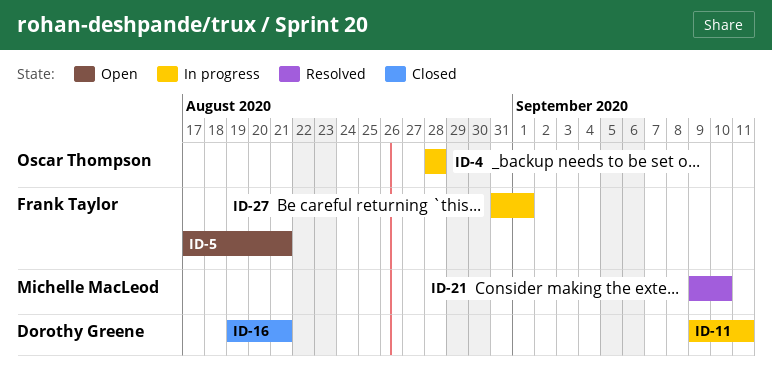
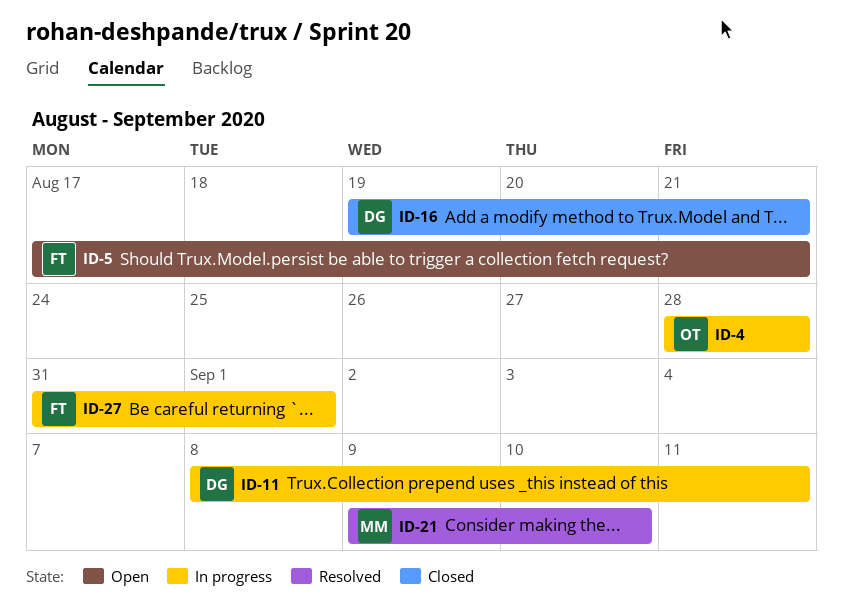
ID-11, start: Sep 9 -> Sep 8

